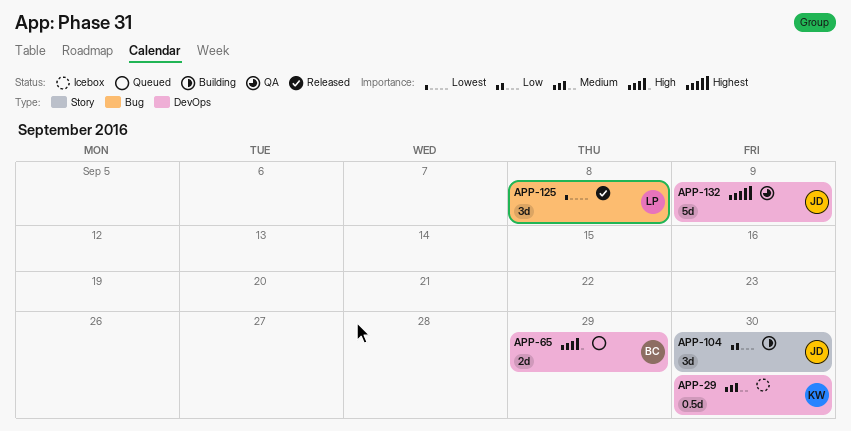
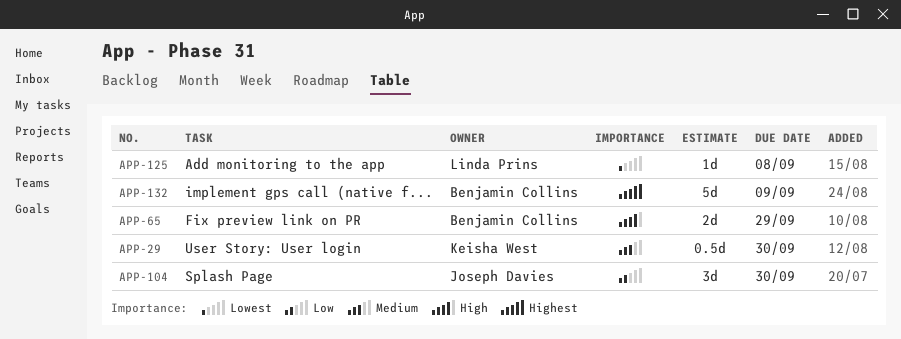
APP-125, estimate: 3d -> 1d
APP-132, owner: Joseph Davies -> Benjamin Collins

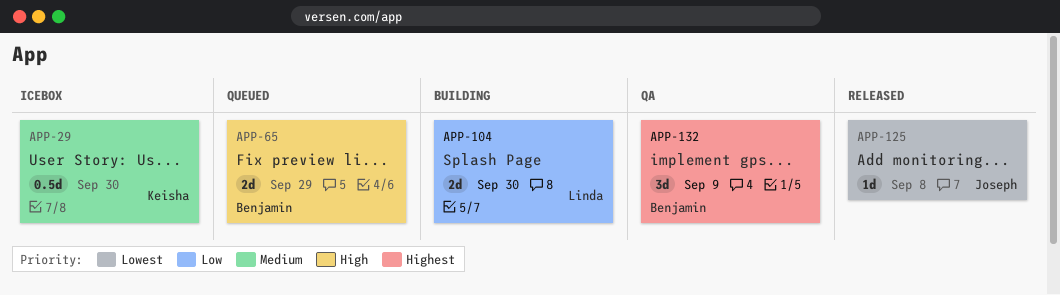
APP-104, owner: Joseph Davies -> Linda Prins
APP-104, estimate: 3d -> 2d
APP-125, owner: Linda Prins -> Joseph Davies
APP-132, estimate: 5d -> 3d

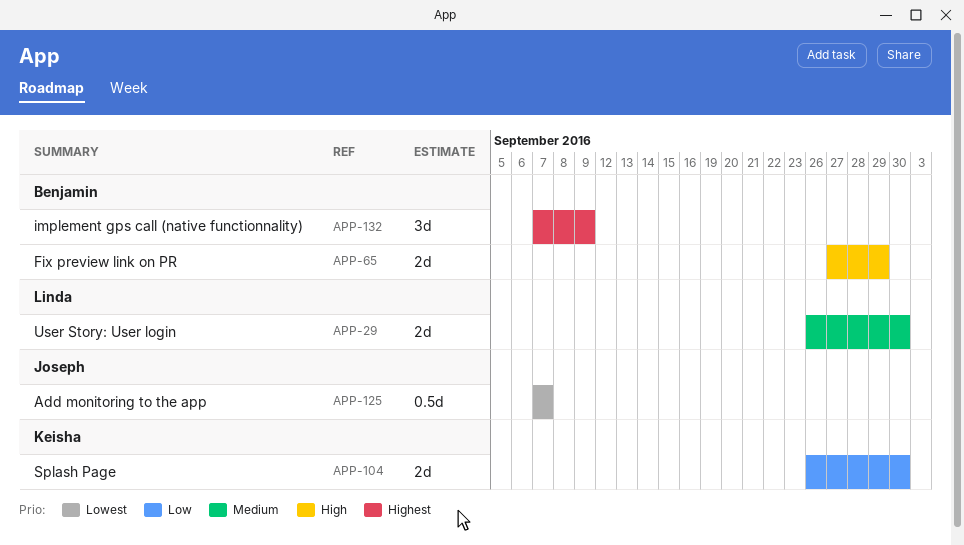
APP-29, owner: Keisha -> Linda
APP-29, estimate: 0.5d -> 2d
APP-104, owner: Linda -> Keisha
APP-125, estimate: 1d -> 0.5d
APP-125, due: Sep 8 -> Sep 7

